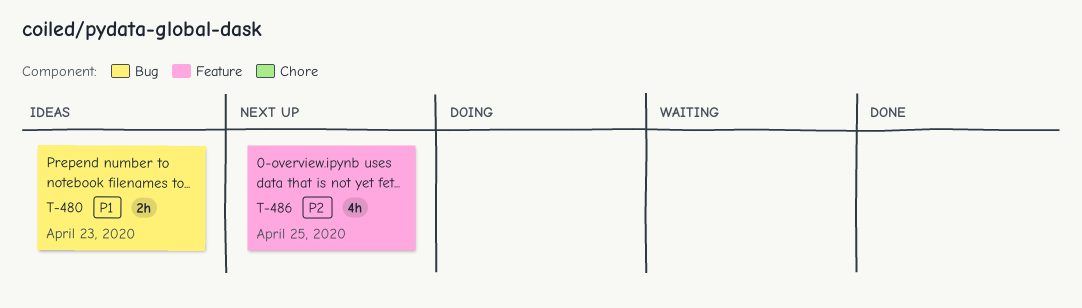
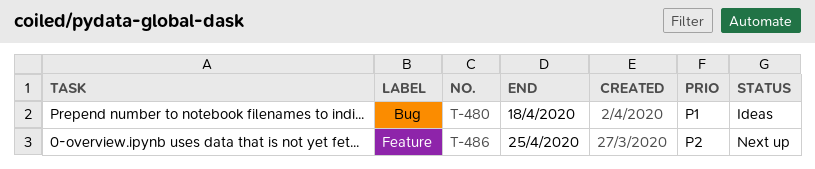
T-480, due: Apr 23 -> Apr 18

